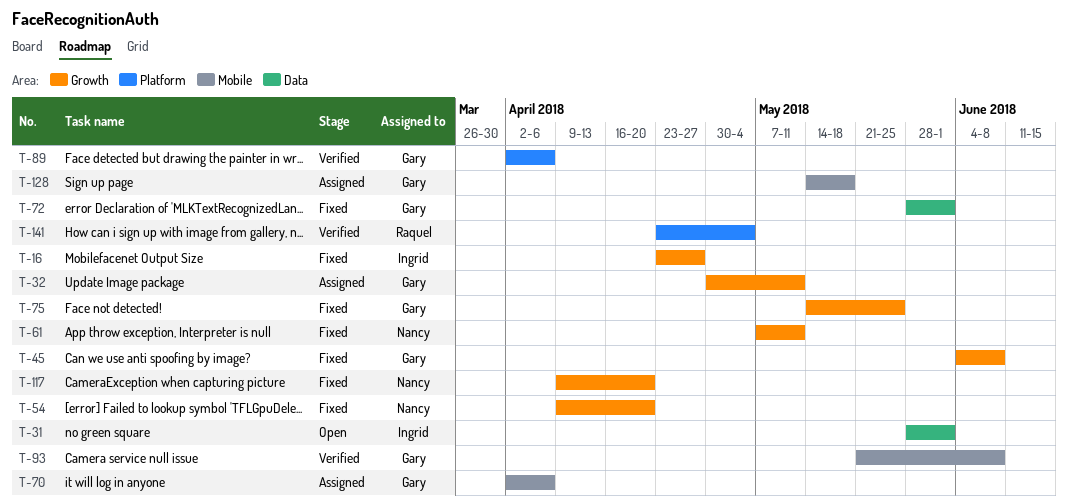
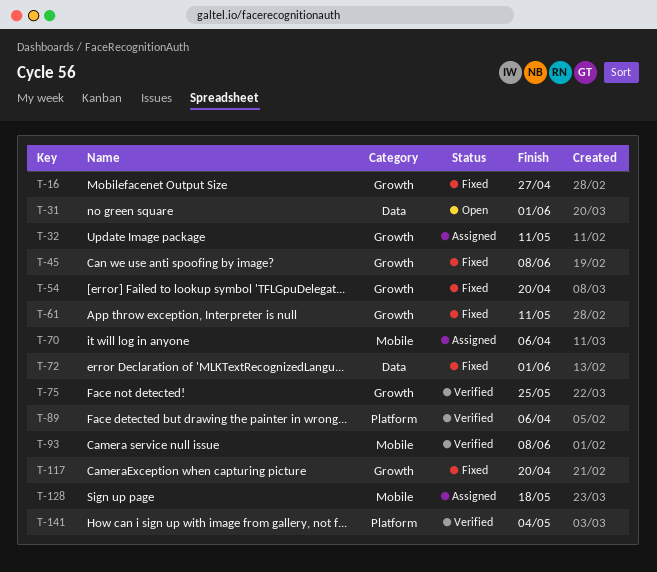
T-75, status: Fixed -> Verified

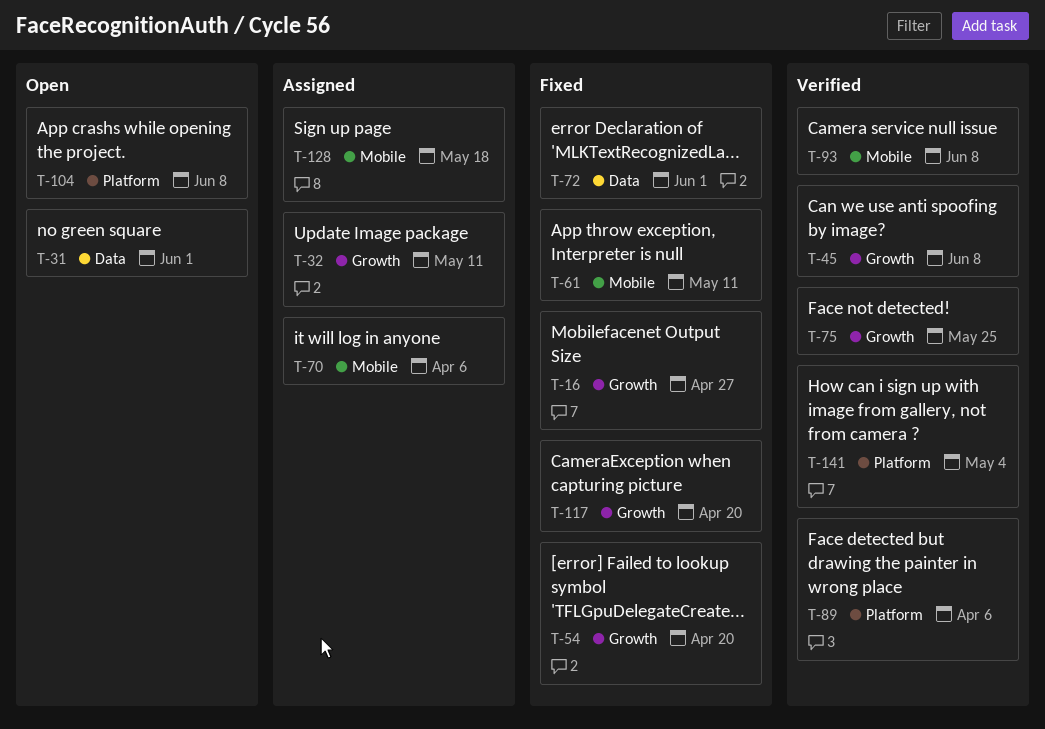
T-45, status: Fixed -> Verified
T-61, label: Growth -> Mobile
T-104: none -> present

